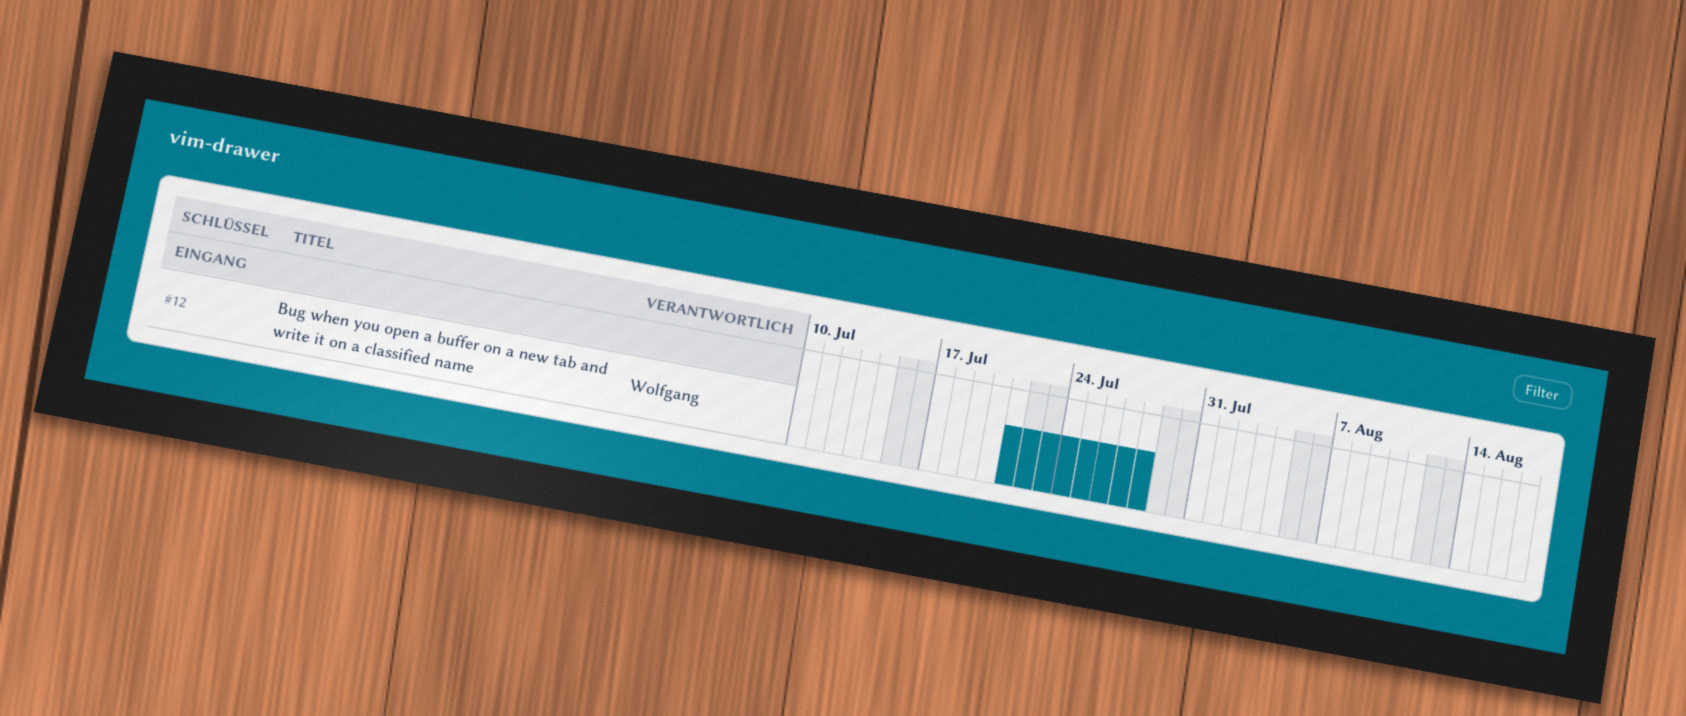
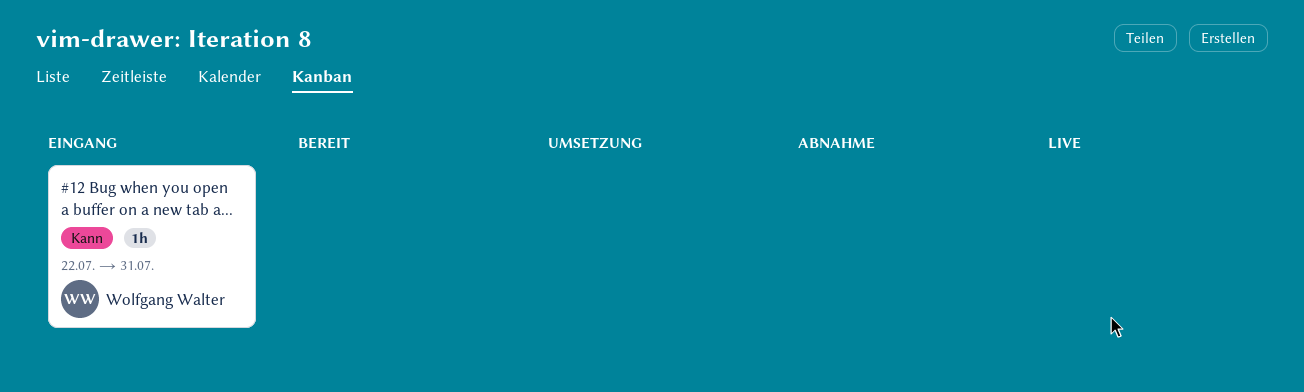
#12, start: Jul 21 -> Jul 22
#12, due: Jul 28 -> Jul 31

